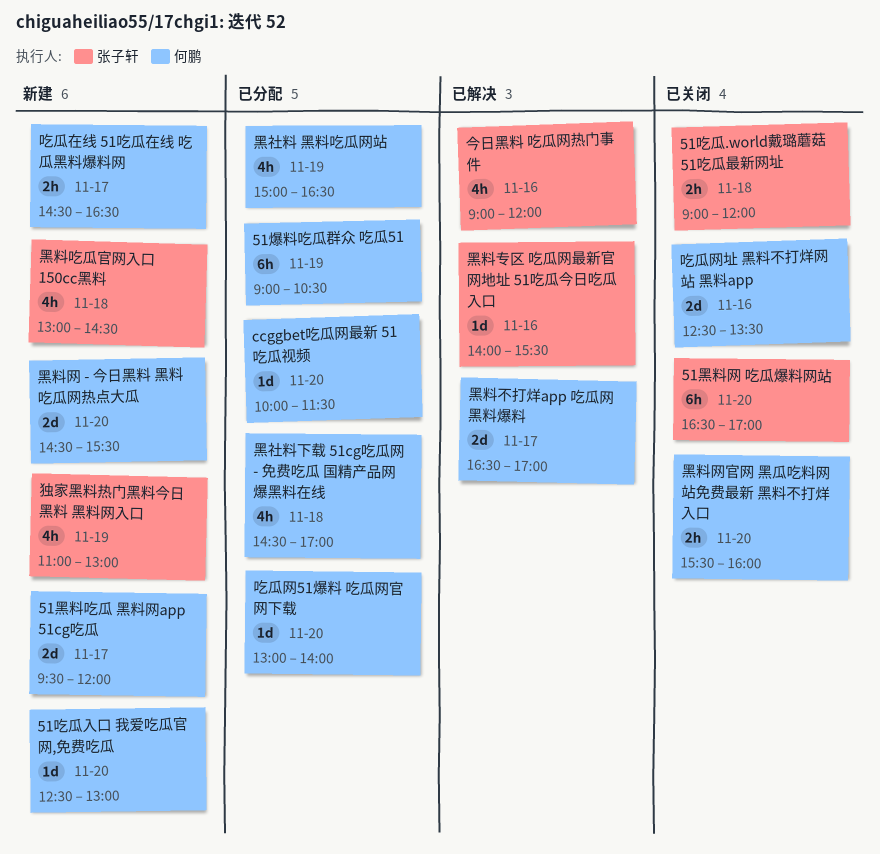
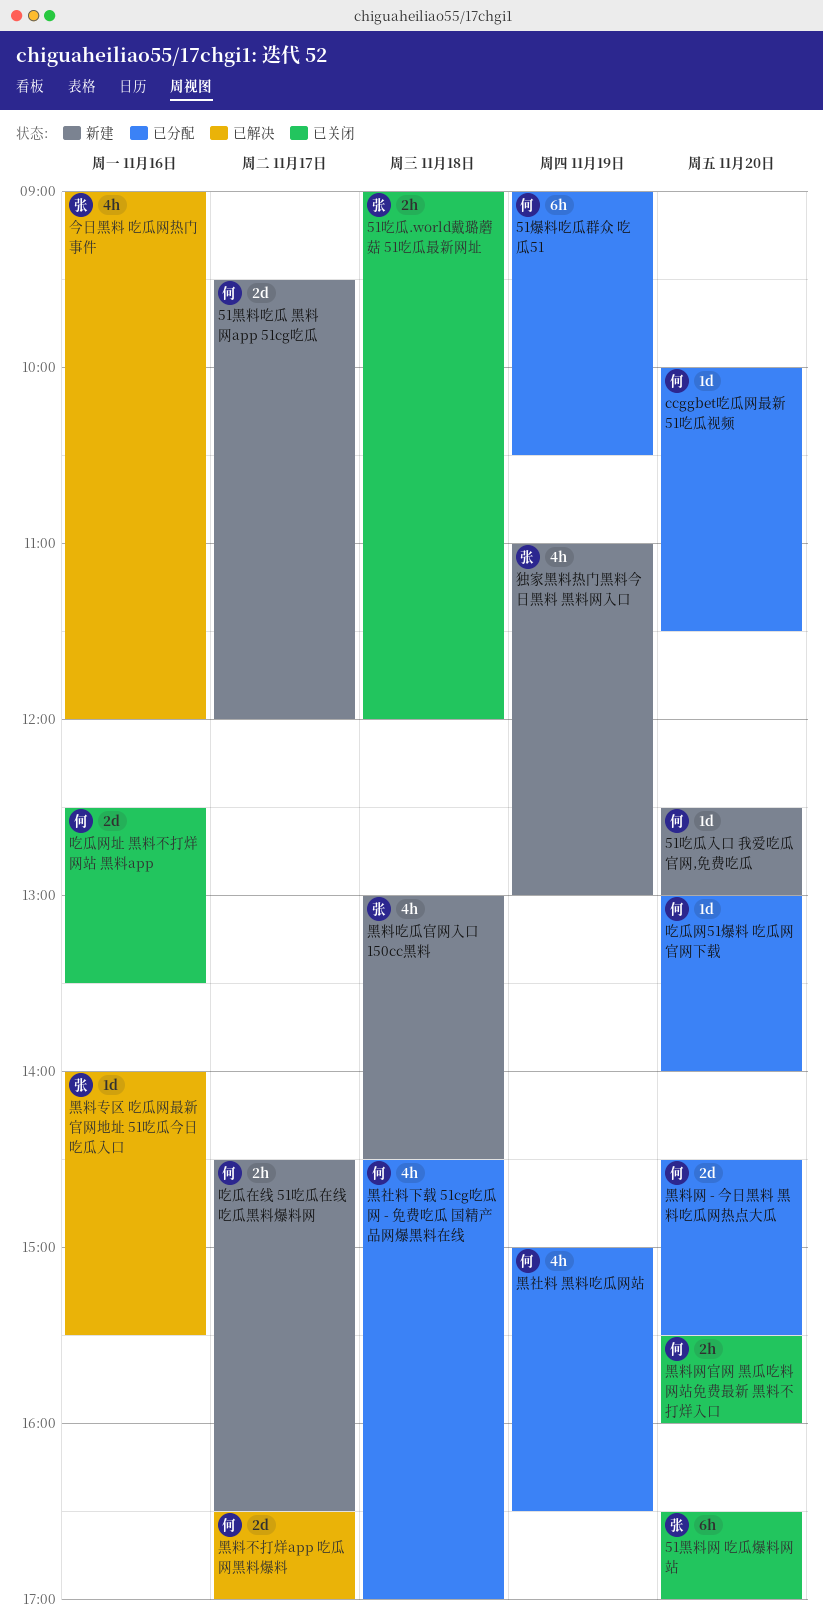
黑料网 - 今日黑料 黑料吃瓜网热点大瓜, status: 新建 -> 已分配

